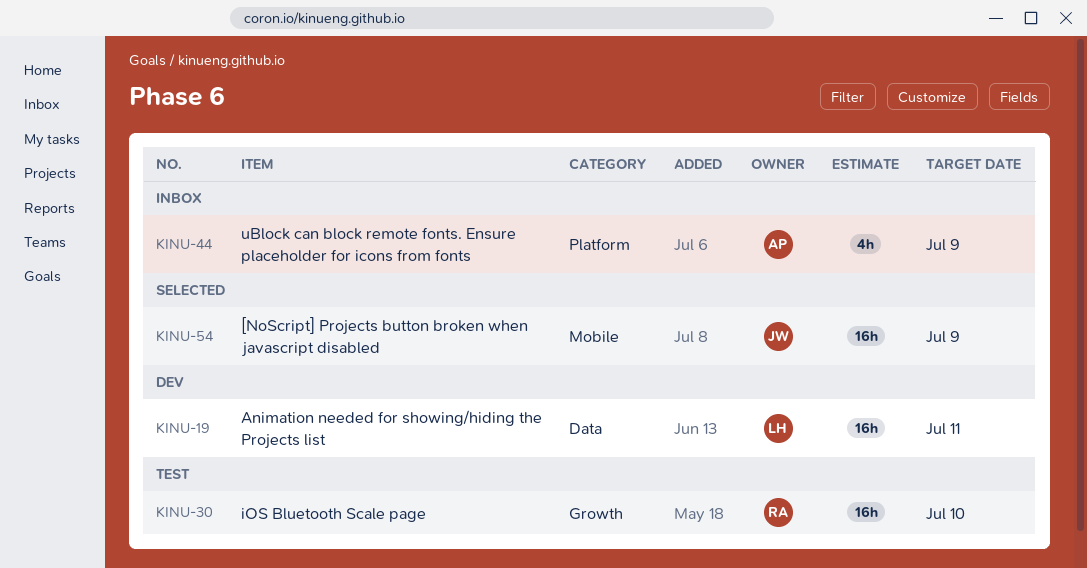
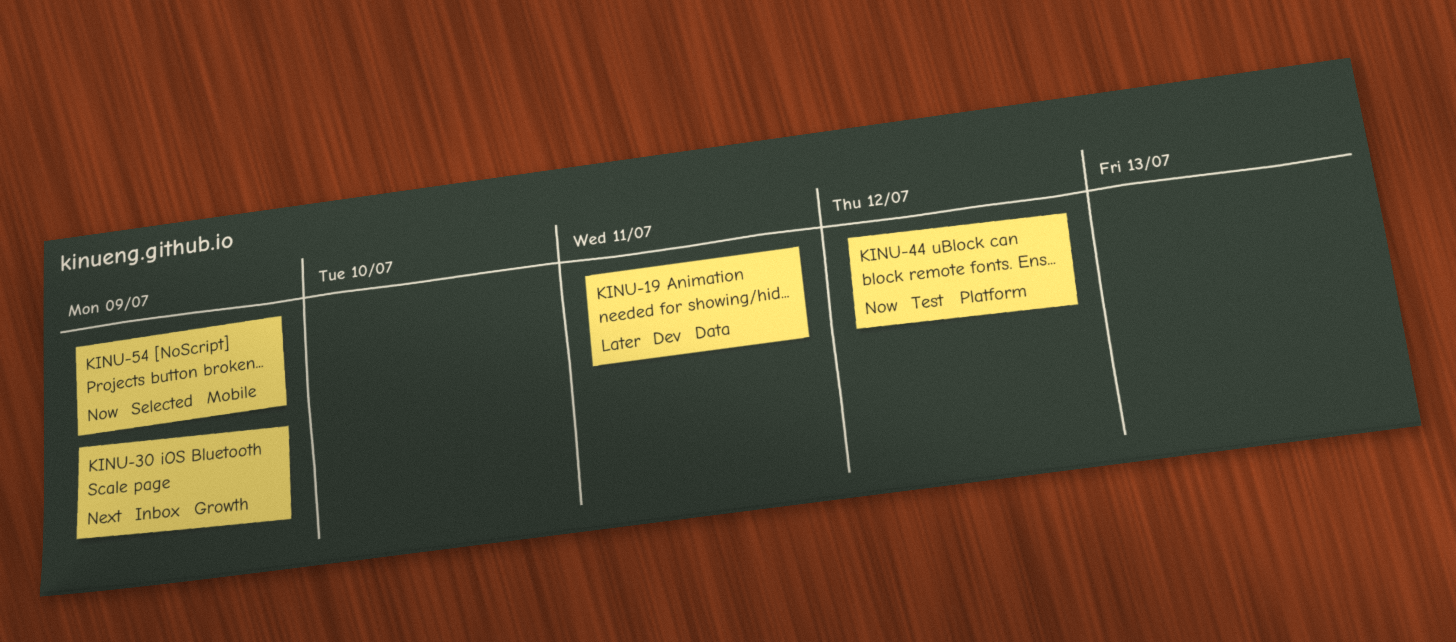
KINU-30, status: Test -> Inbox
KINU-30, due: Jul 10 -> Jul 9
KINU-44, status: Inbox -> Test
KINU-44, due: Jul 9 -> Jul 12

